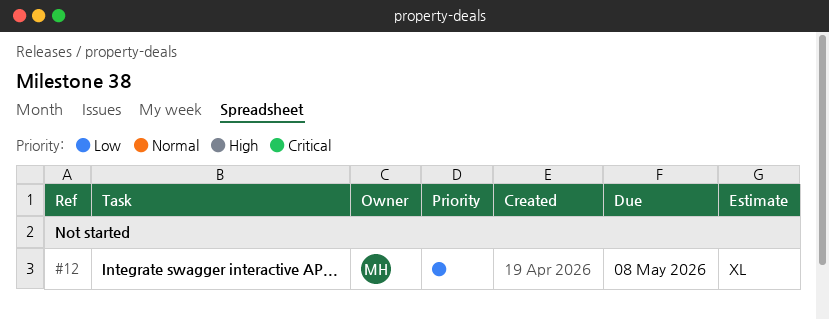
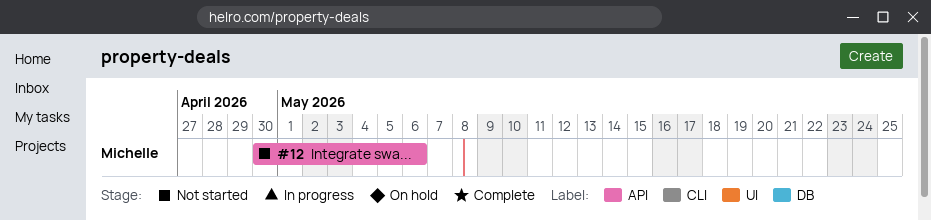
#12, due: May 8 -> May 6

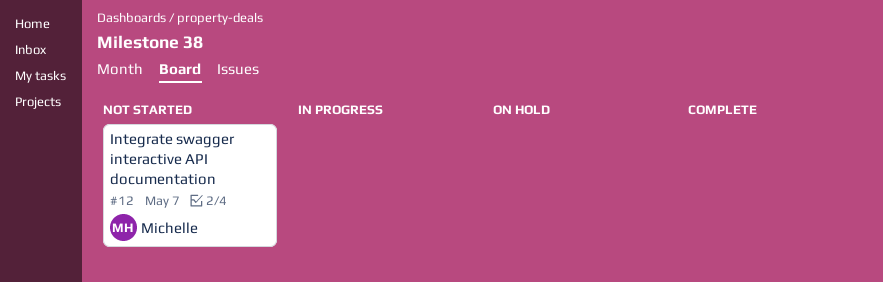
#12, due: May 6 -> May 7

